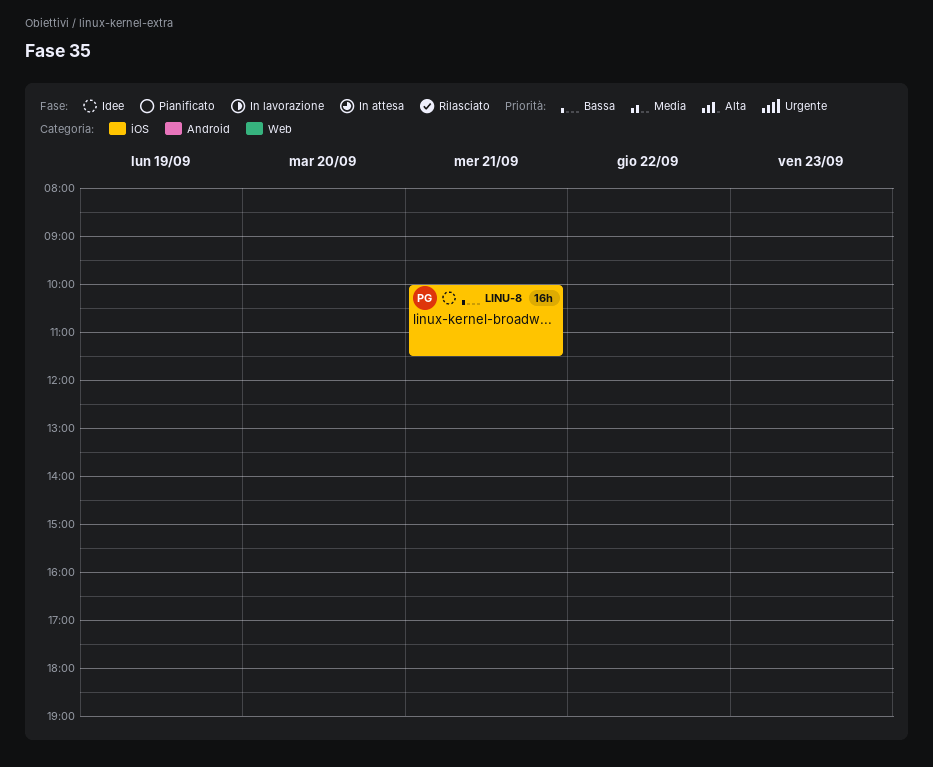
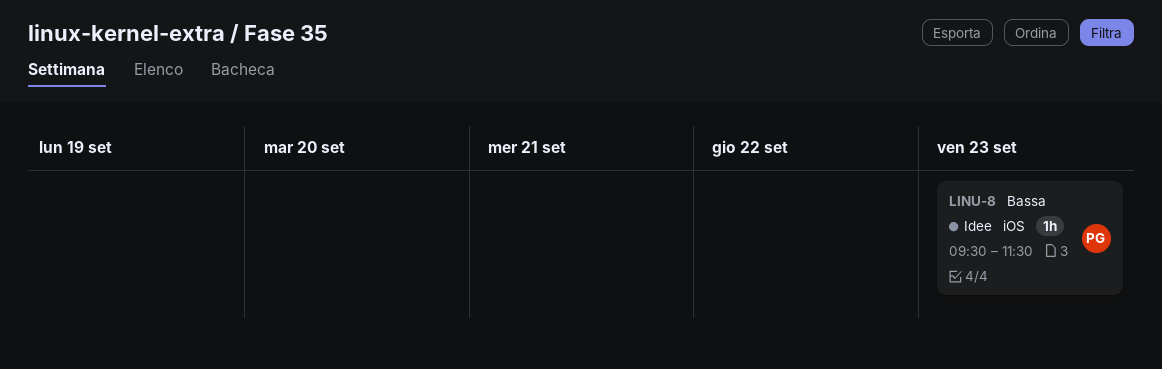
LINU-8, estimate: 16h -> 1h
LINU-8, day: Sep 21 -> Sep 23
LINU-8, begins: 10:00 -> 09:30

